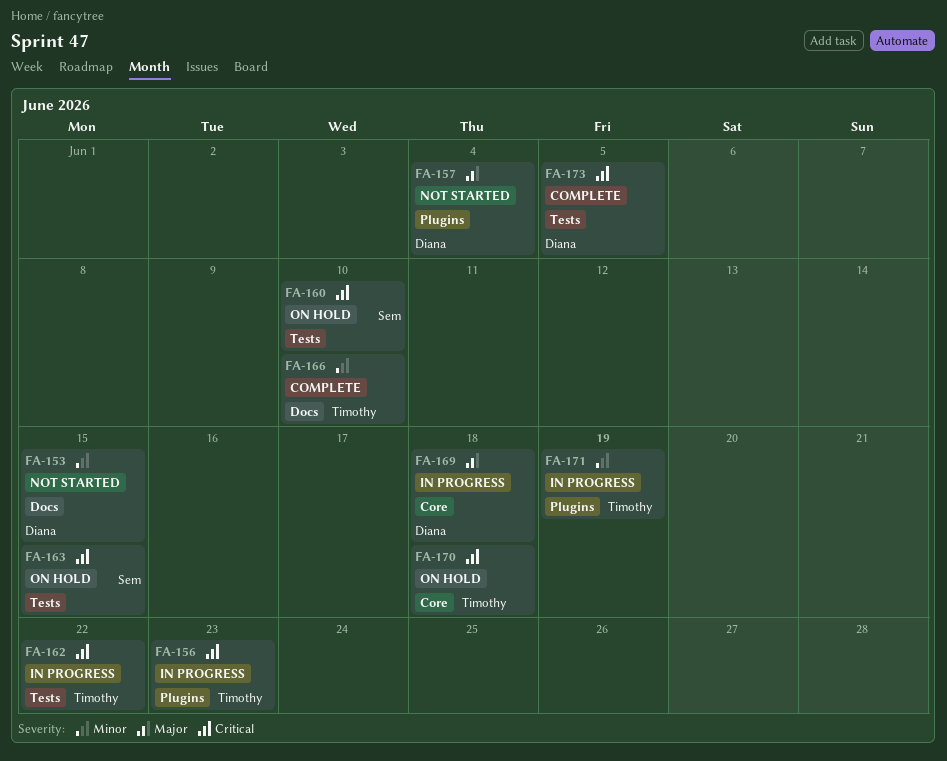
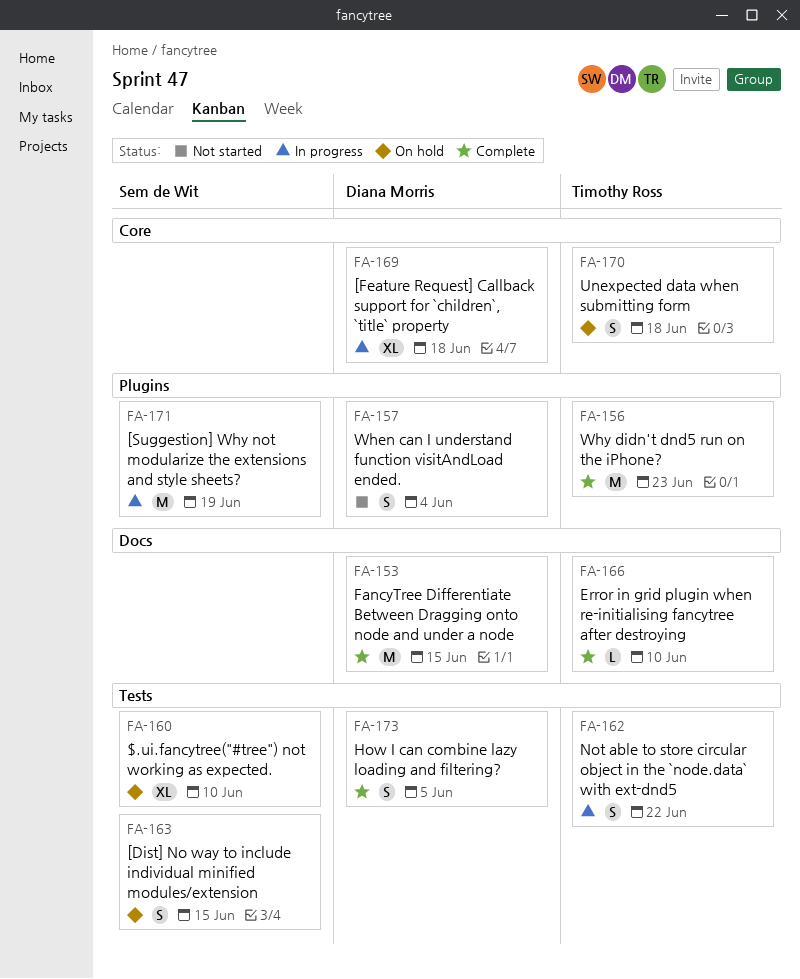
FA-153, status: Not started -> Complete
FA-156, status: In progress -> Complete
FA-171, owner: Timothy Ross -> Sem de Wit

